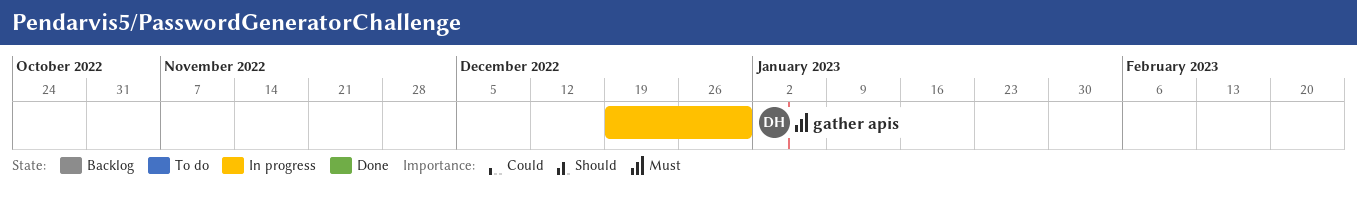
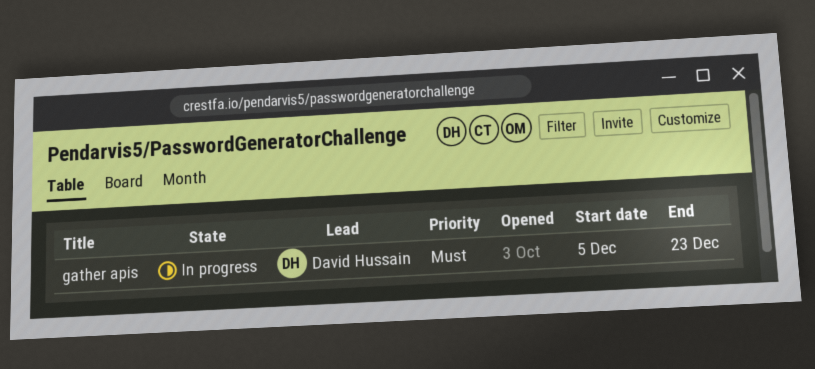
gather apis, start: Dec 19 -> Dec 5
gather apis, due: Dec 30 -> Dec 23

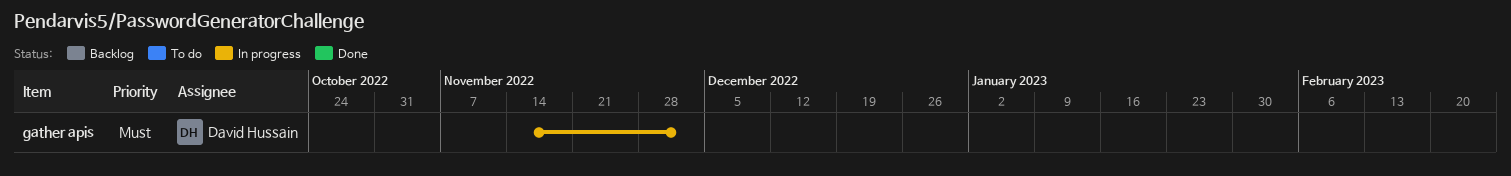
gather apis, start: Dec 5 -> Nov 14
gather apis, due: Dec 23 -> Dec 2

